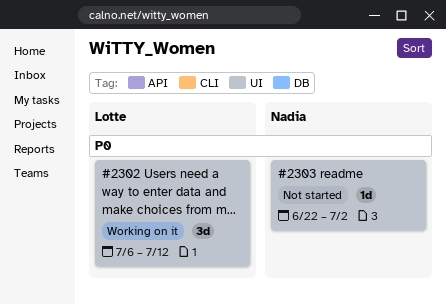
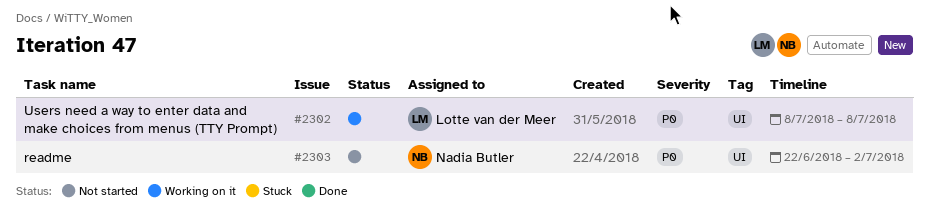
#2302, start: Jul 6 -> Jul 8
#2302, due: Jul 12 -> Jul 8

